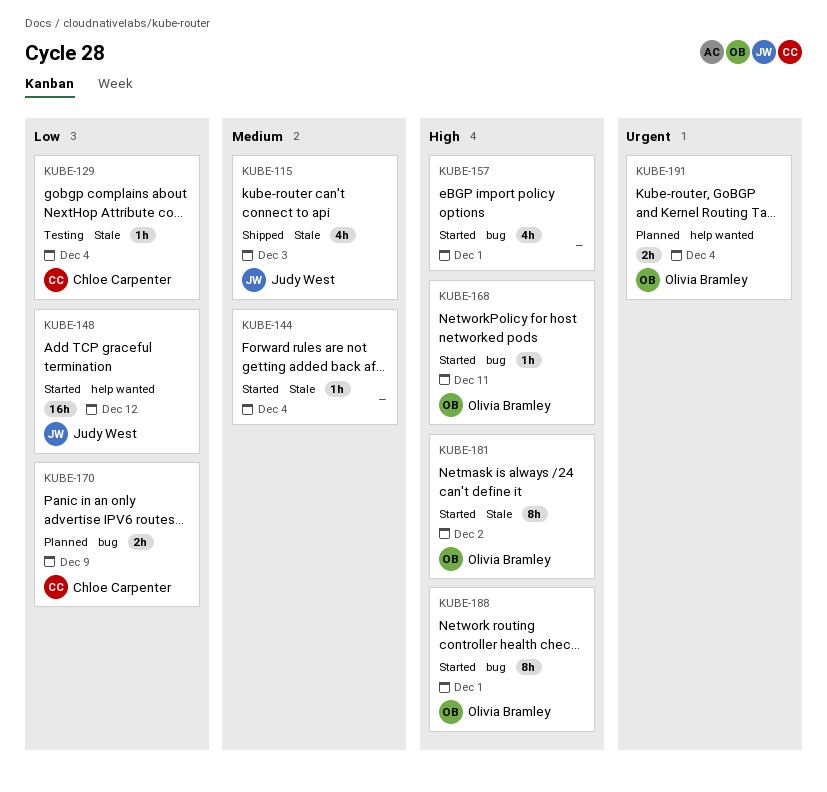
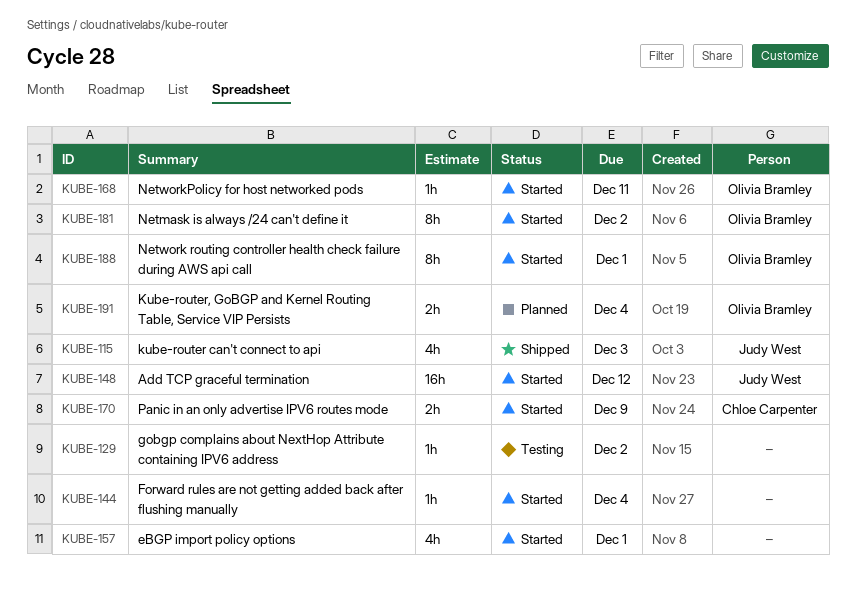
KUBE-129, owner: Chloe Carpenter -> none
KUBE-129, due: Dec 4 -> Dec 2
KUBE-170, status: Planned -> Started

